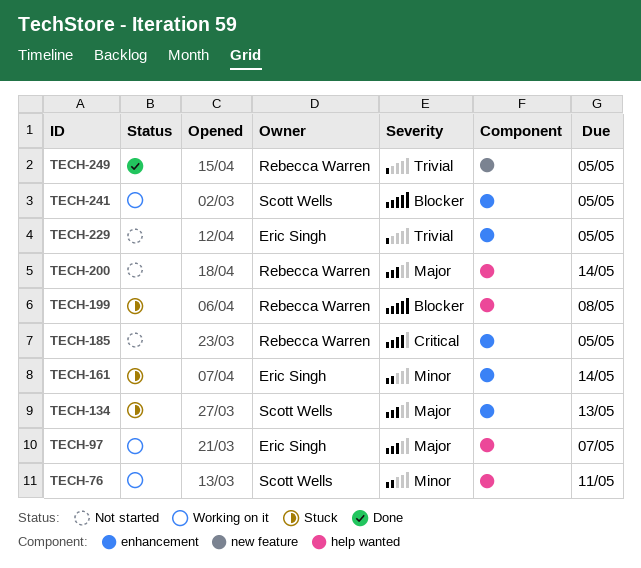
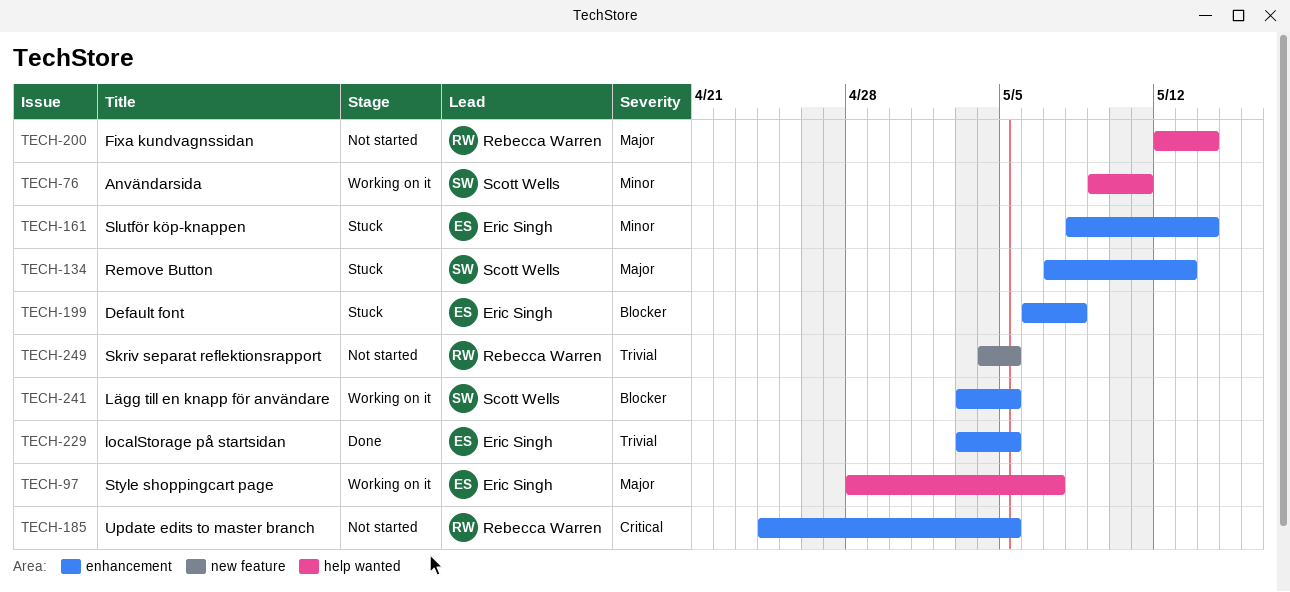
TECH-199, owner: Rebecca Warren -> Eric Singh
TECH-199, label: help wanted -> enhancement
TECH-229, status: Not started -> Done
TECH-249, status: Done -> Not started

